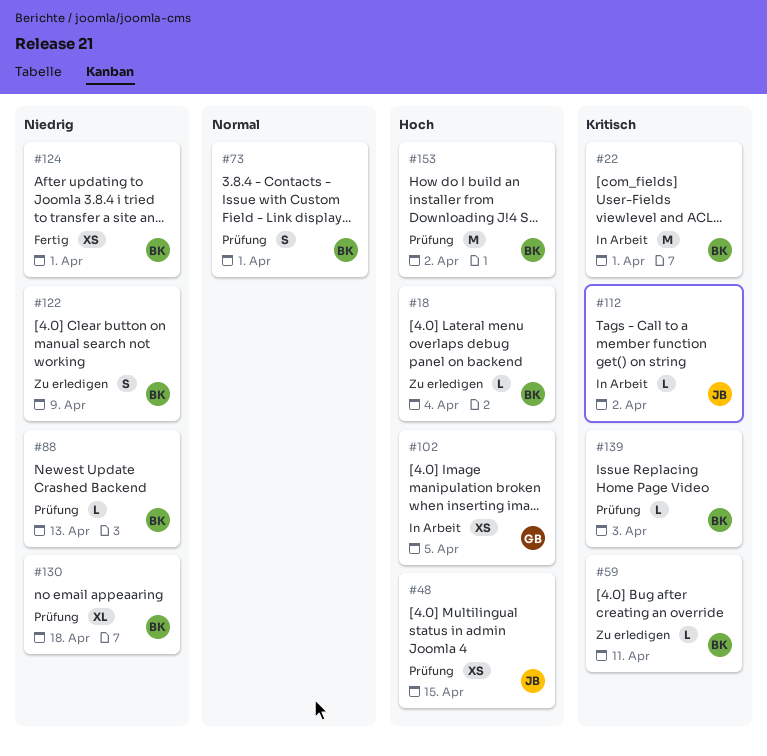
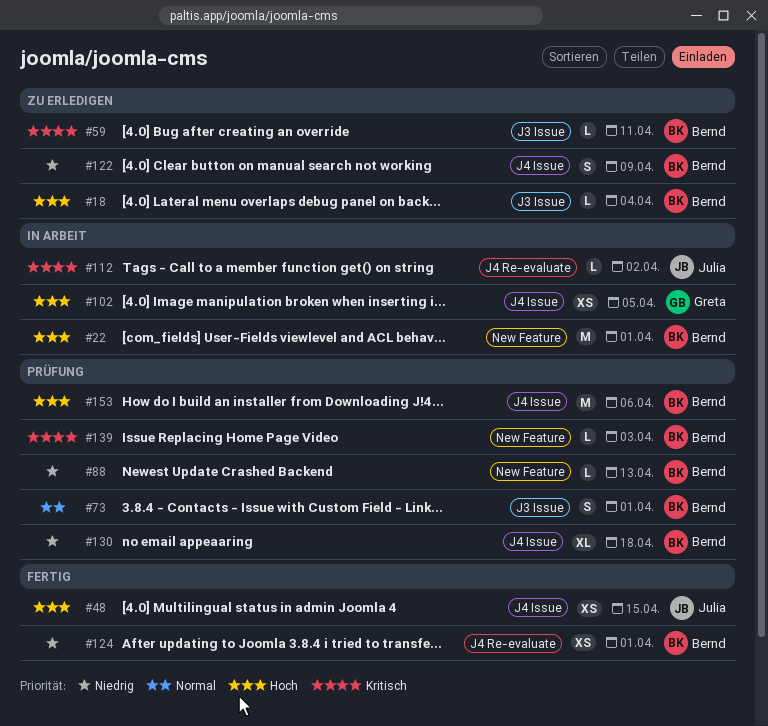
#22, priority: Kritisch -> Hoch
#48, status: Prüfung -> Fertig
#153, due: Apr 2 -> Apr 6

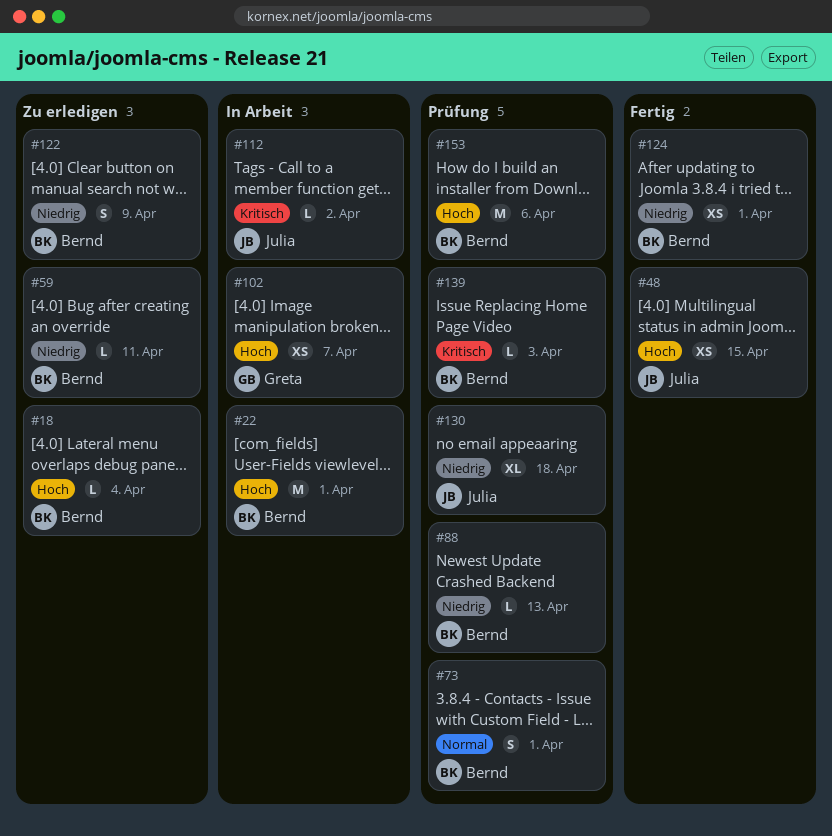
#59, priority: Kritisch -> Niedrig
#102, due: Apr 5 -> Apr 7
#130, owner: Bernd -> Julia

